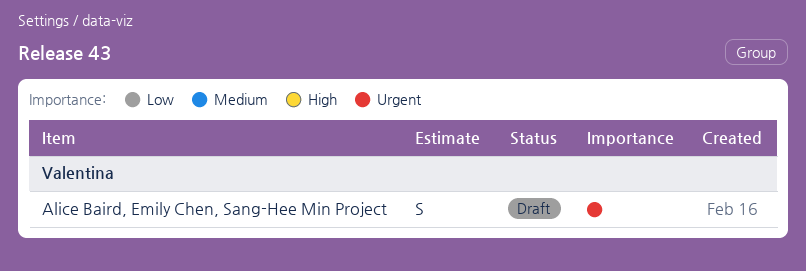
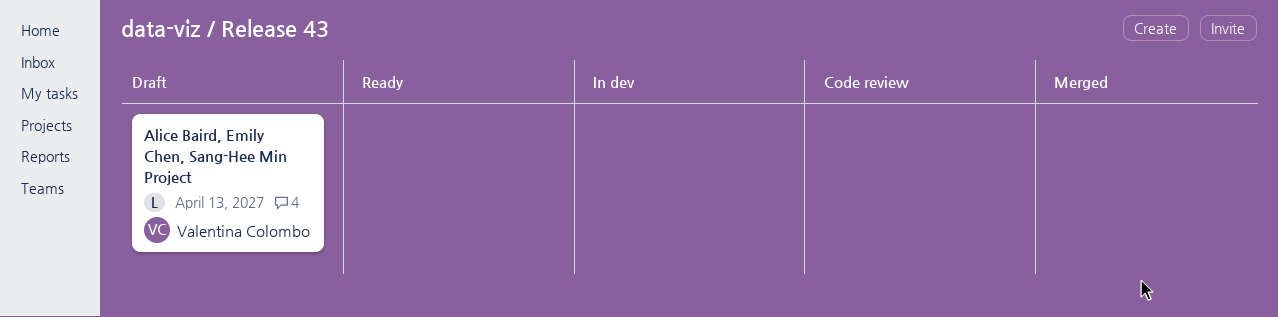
Alice Baird, Emily Chen, Sang-Hee Min Project, estimate: S -> L

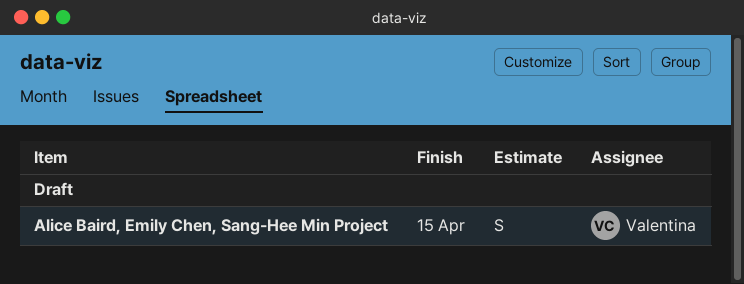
Alice Baird, Emily Chen, Sang-Hee Min Project, estimate: L -> S
Alice Baird, Emily Chen, Sang-Hee Min Project, due: Apr 13 -> Apr 15

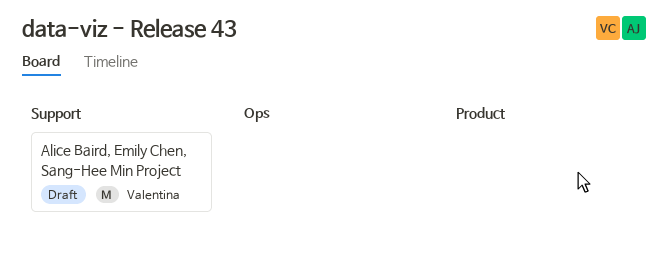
Alice Baird, Emily Chen, Sang-Hee Min Project, estimate: S -> M

